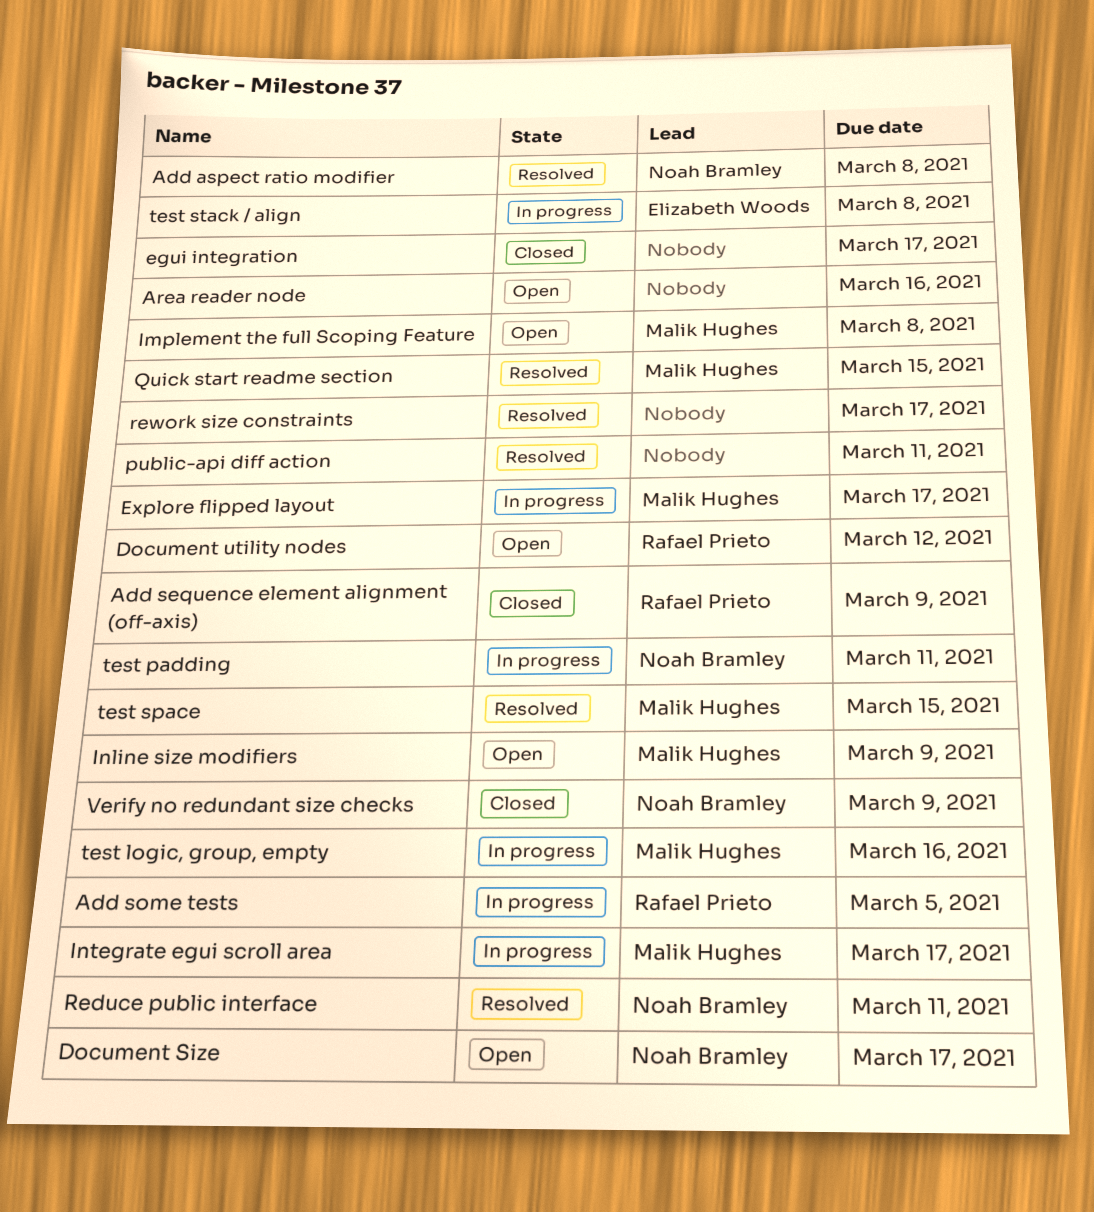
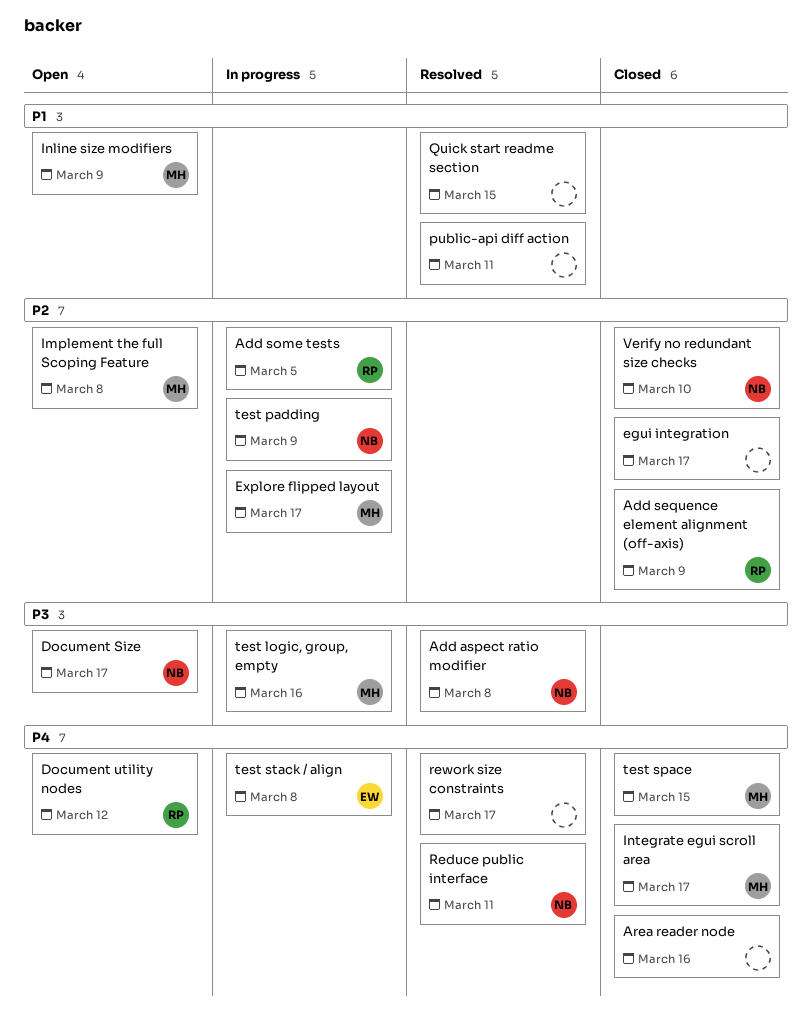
Area reader node, status: Open -> Closed
Integrate egui scroll area, status: In progress -> Closed
Quick start readme section, owner: Malik Hughes -> none
test padding, due: Mar 11 -> Mar 9
test space, status: Resolved -> Closed
Verify no redundant size checks, due: Mar 9 -> Mar 10

